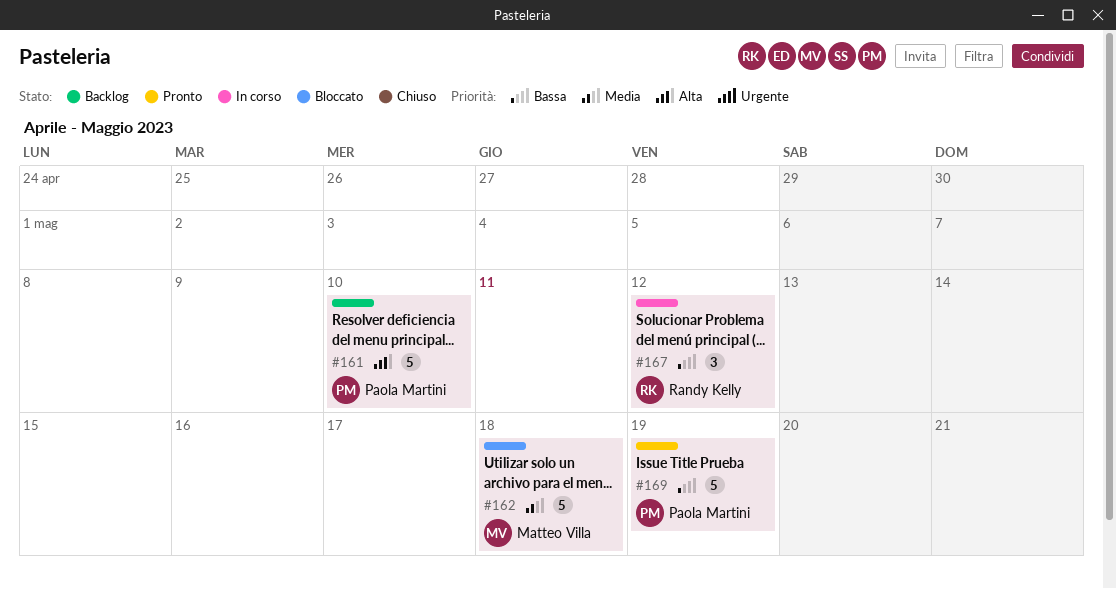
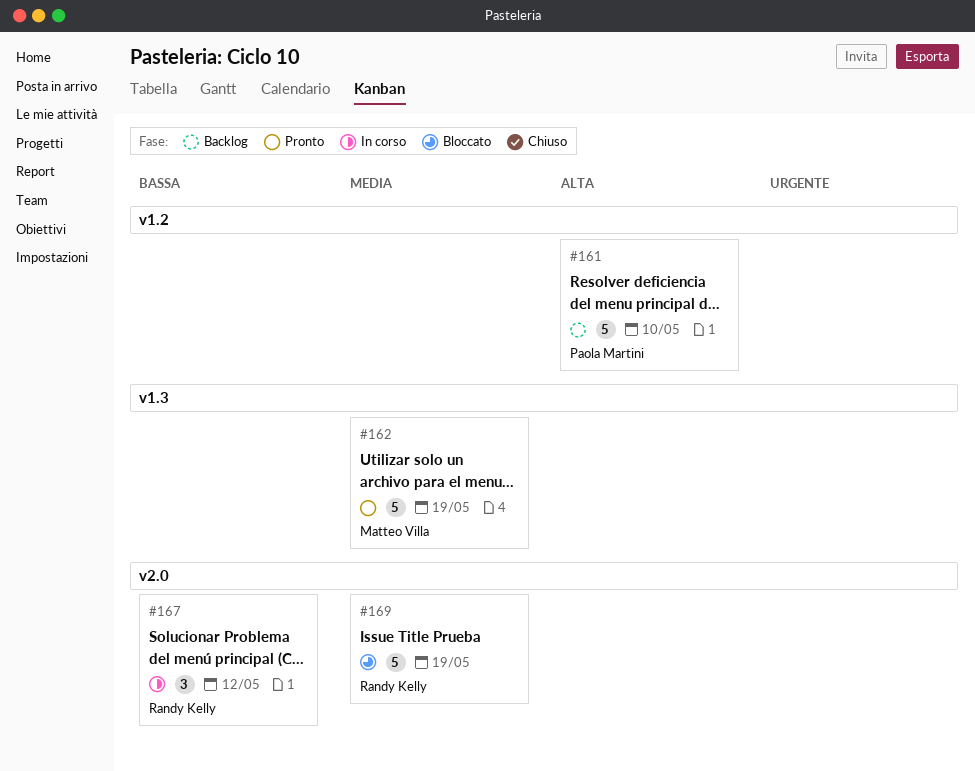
#162, status: Bloccato -> Pronto
#162, due: May 18 -> May 19
#169, status: Pronto -> Bloccato
#169, owner: Paola Martini -> Randy Kelly
#169, priority: Bassa -> Media

